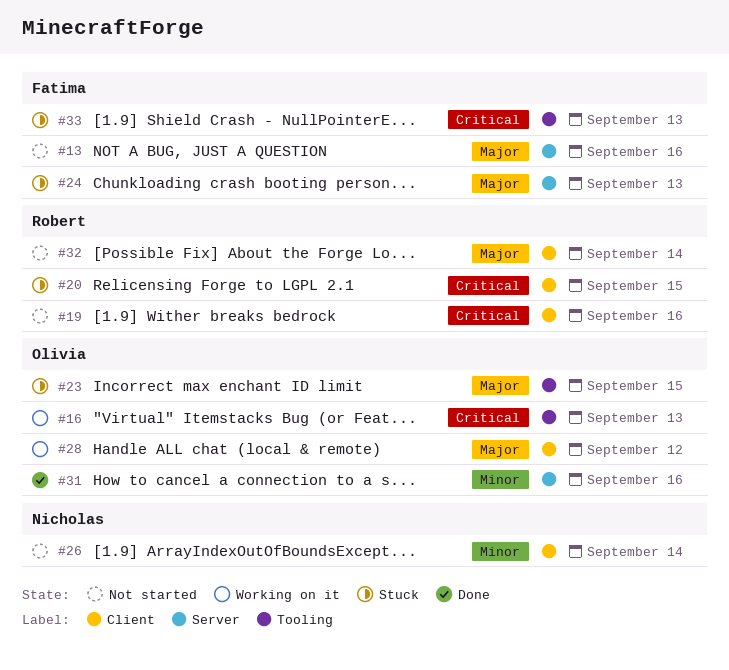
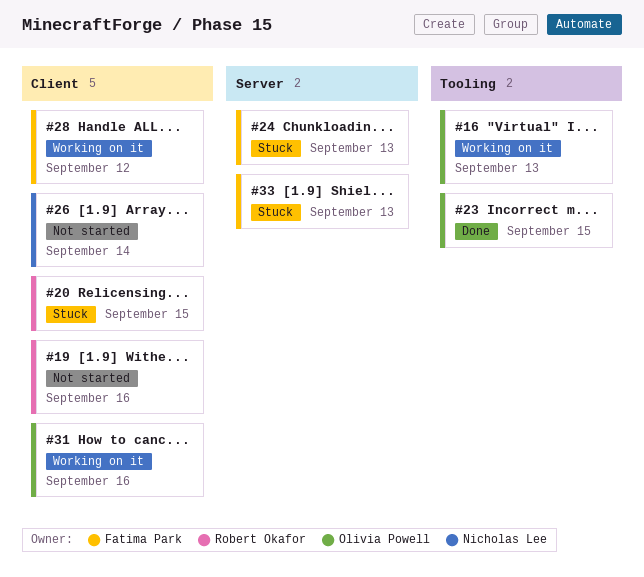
#13: present -> none
#23, status: Stuck -> Done
#28, owner: Olivia Powell -> Fatima Park
#31, status: Done -> Working on it
#31, label: Server -> Client
#32: present -> none
#33, label: Tooling -> Server

